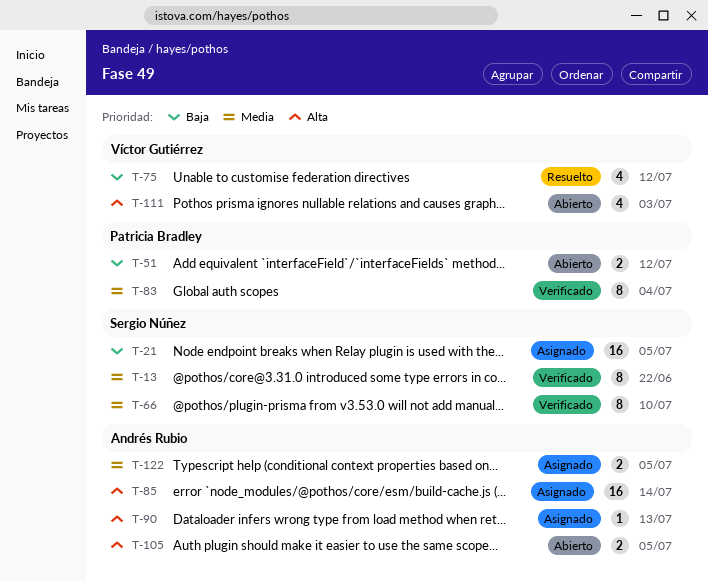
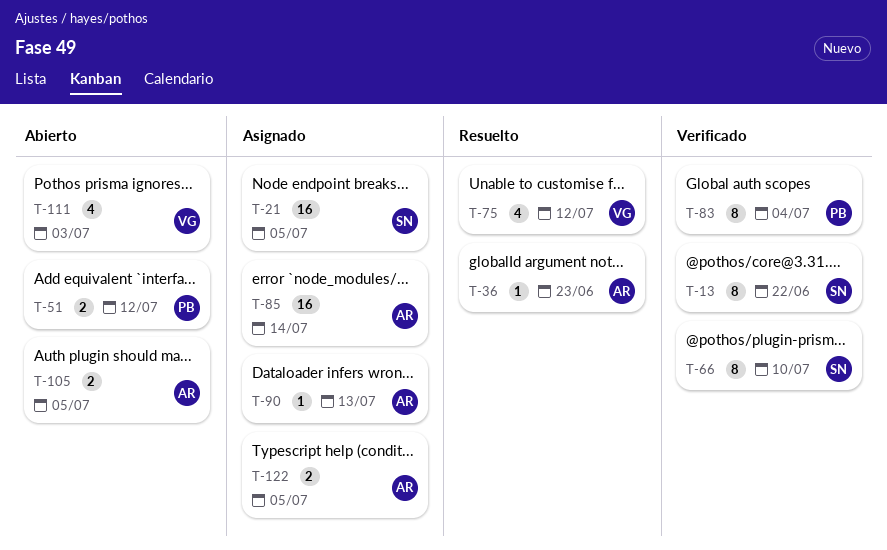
T-36: none -> present

